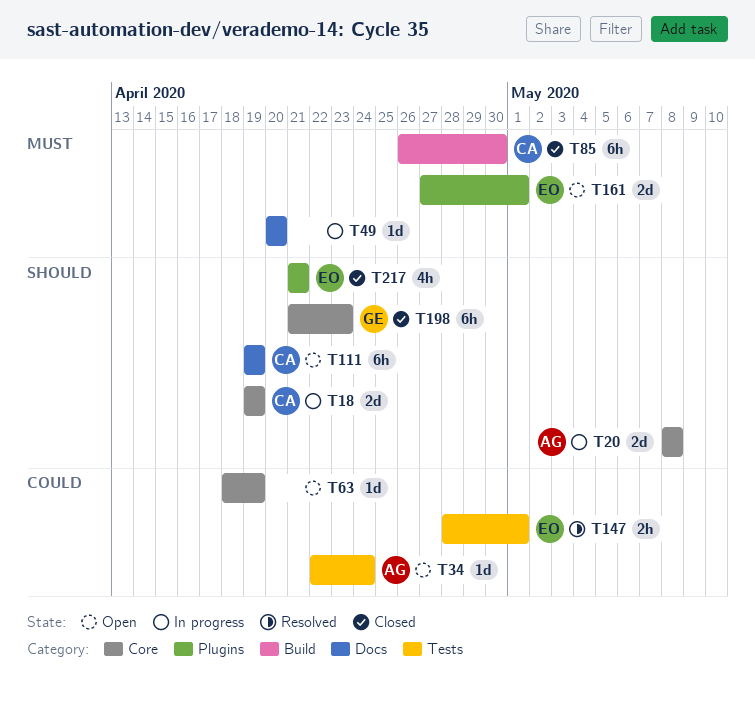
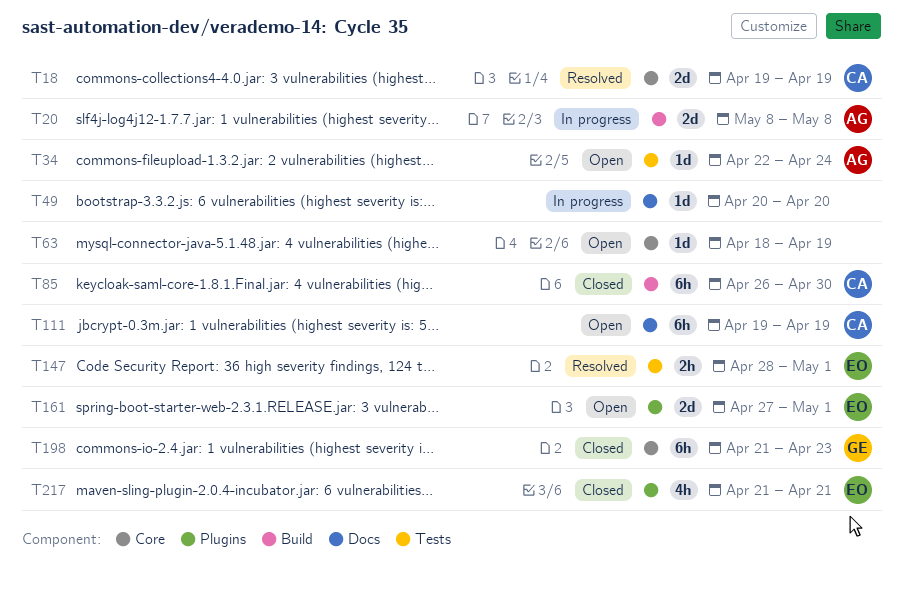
T18, status: In progress -> Resolved
T20, label: Core -> Build

